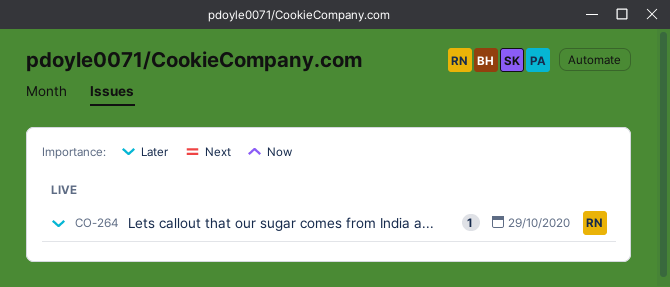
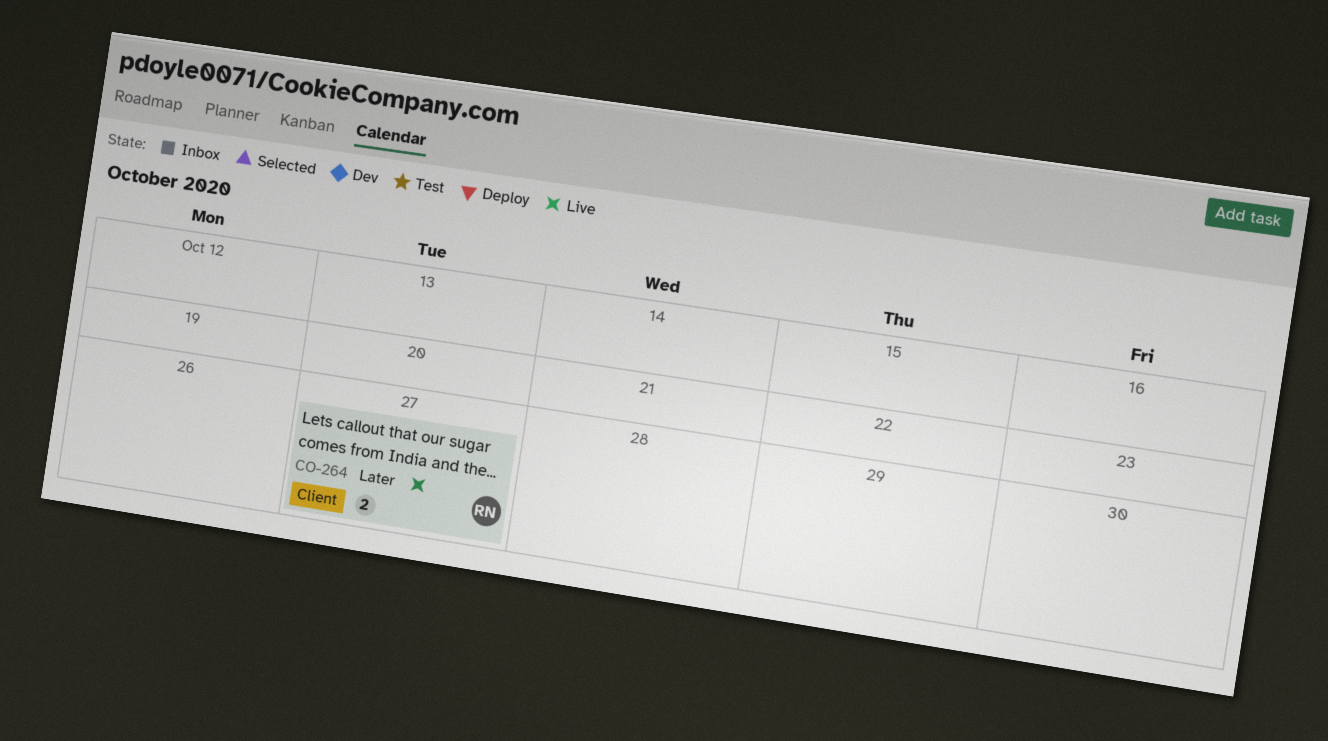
CO-264, estimate: 1 -> 2
CO-264, due: Oct 29 -> Oct 27

